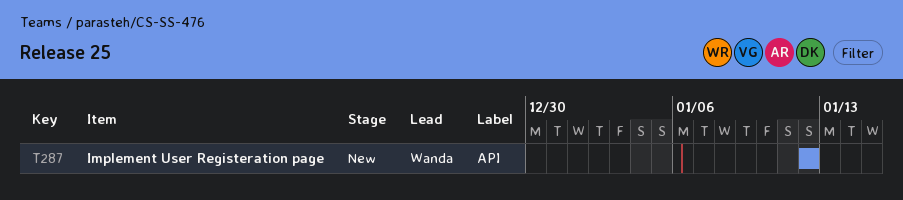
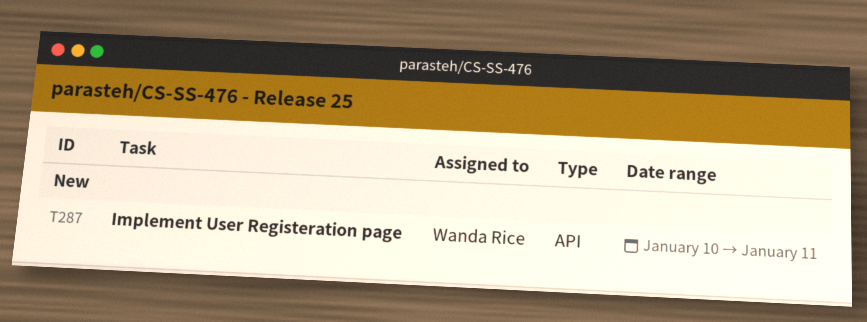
T287, start: Jan 12 -> Jan 10
T287, due: Jan 12 -> Jan 11

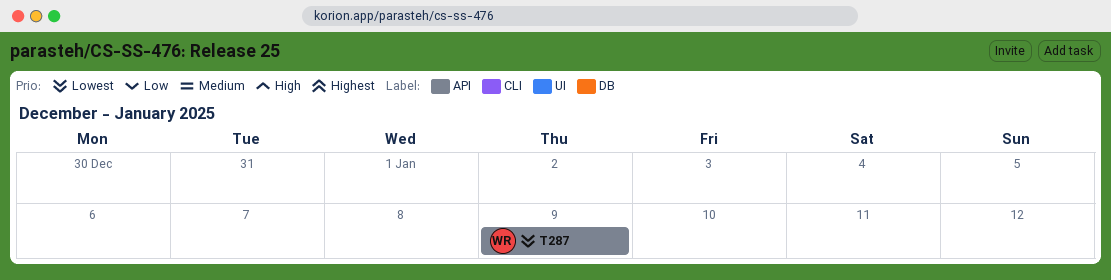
T287, start: Jan 10 -> Jan 9
T287, due: Jan 11 -> Jan 9

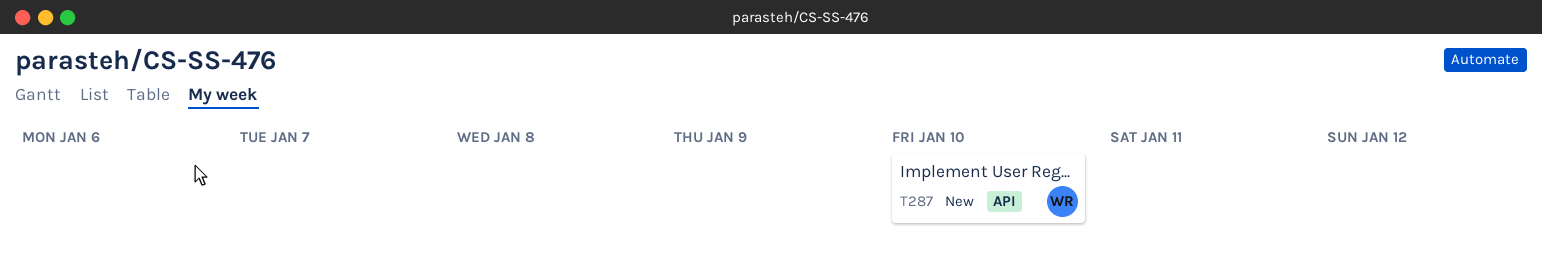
T287, due: Jan 9 -> Jan 10

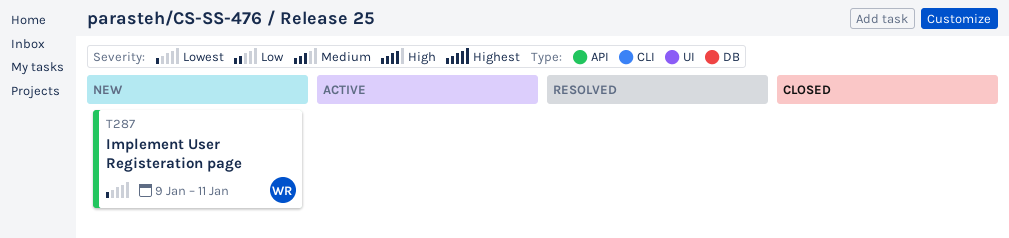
T287, due: Jan 10 -> Jan 11

